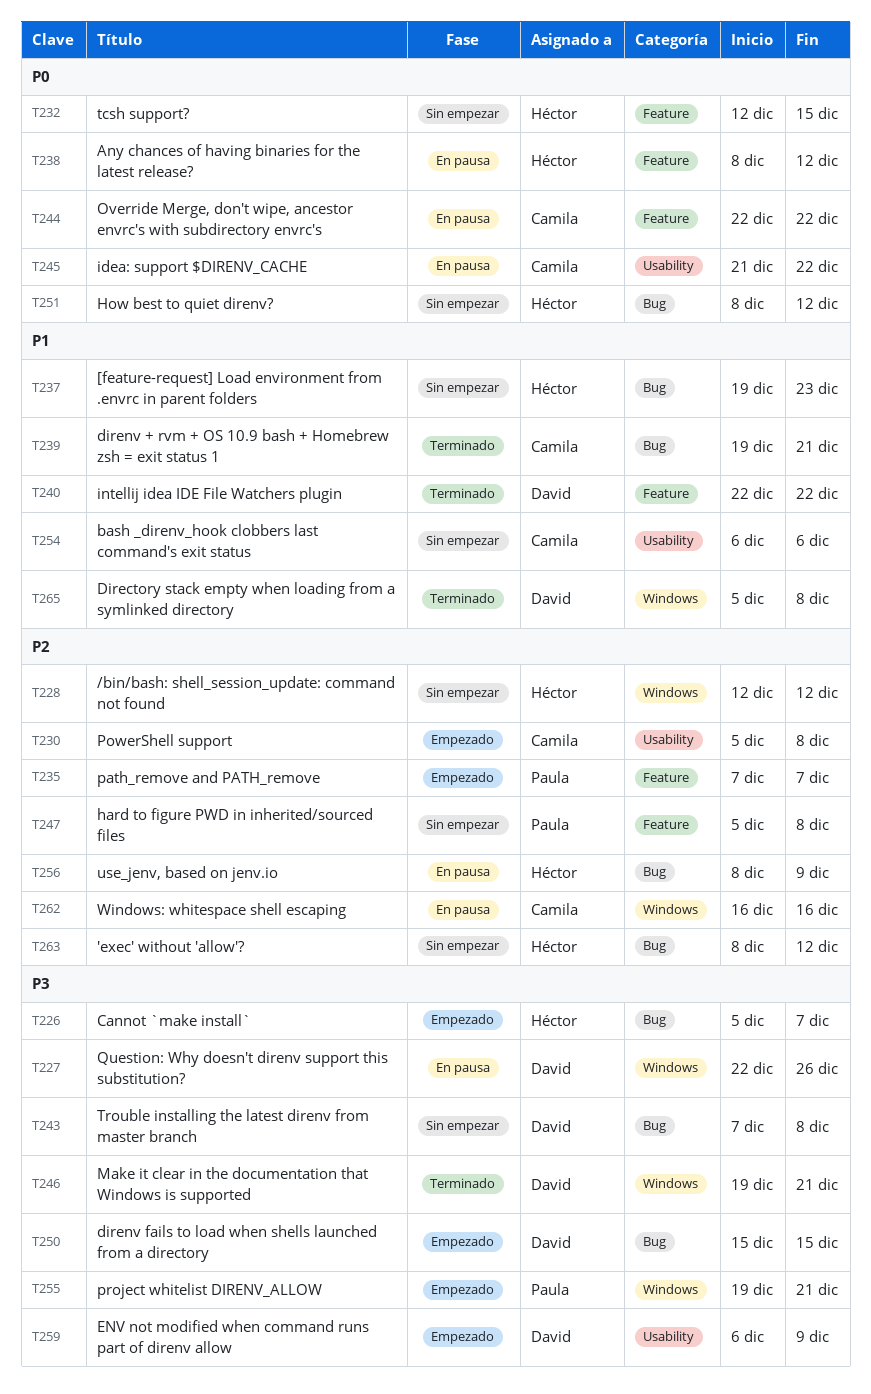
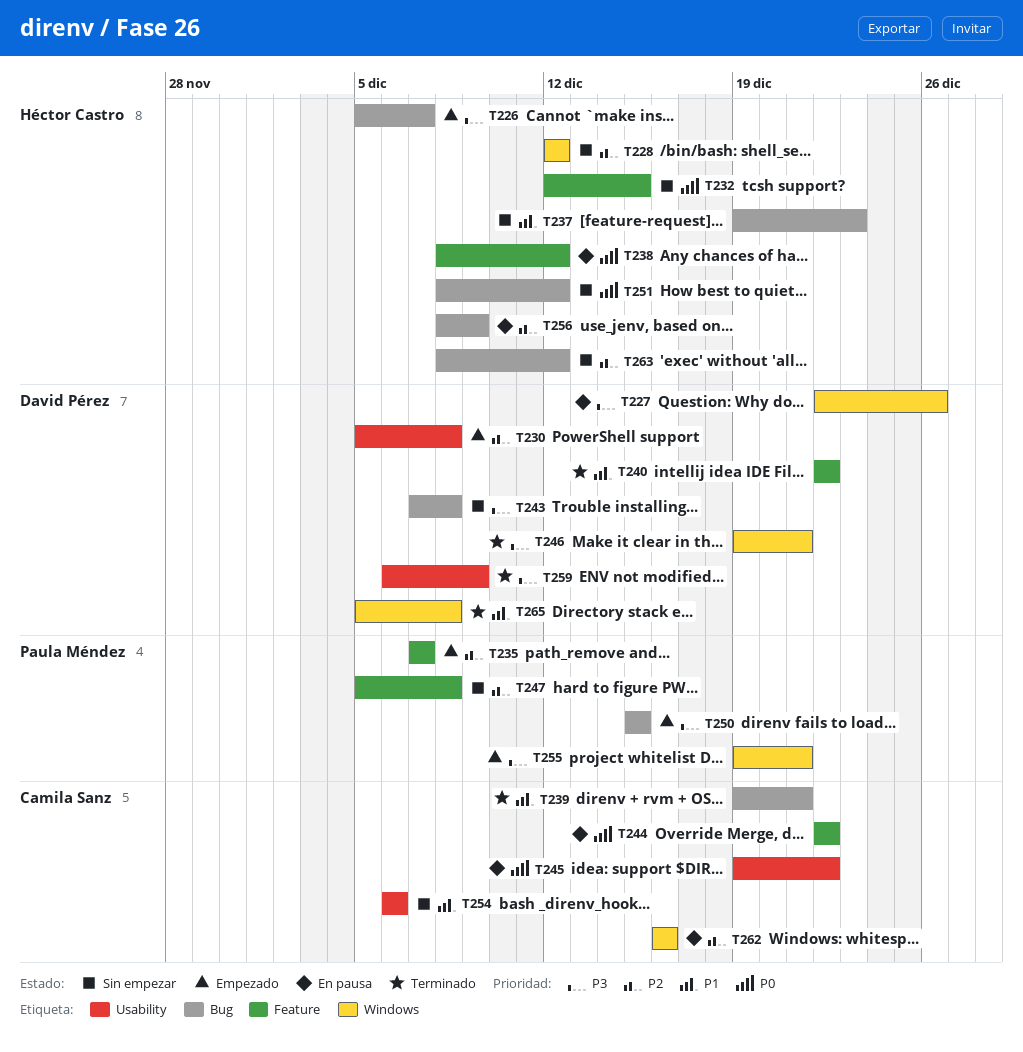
T230, owner: Camila Sanz -> David Pérez
T245, start: Dec 21 -> Dec 19
T250, owner: David Pérez -> Paula Méndez
T259, status: Empezado -> Terminado

